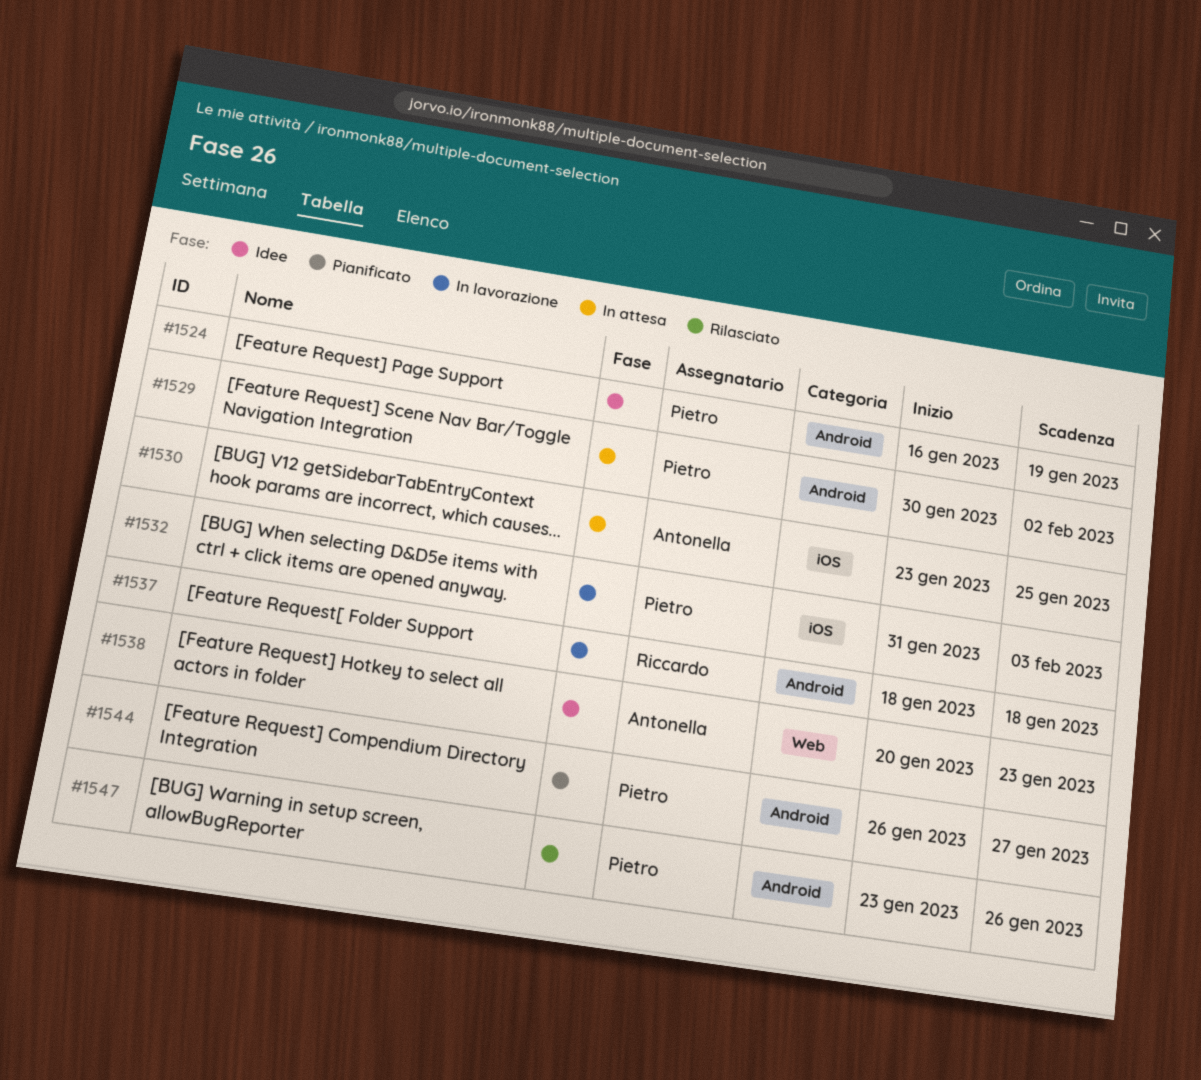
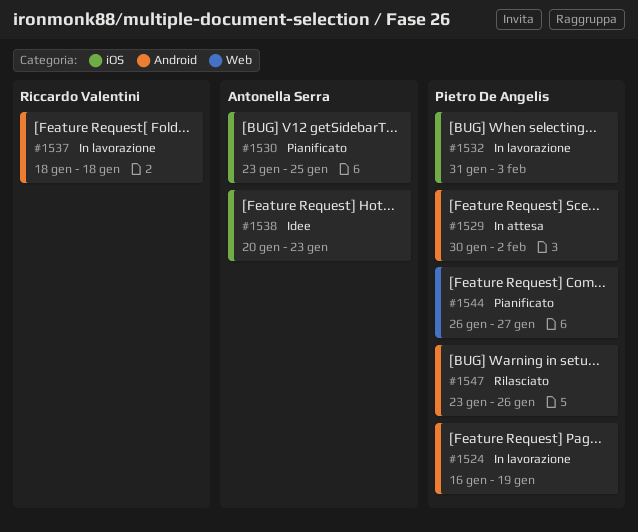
#1524, status: Idee -> In lavorazione
#1530, status: In attesa -> Pianificato
#1538, label: Web -> iOS
#1544, label: Android -> Web

